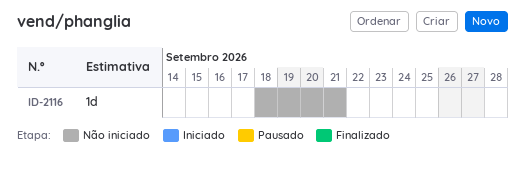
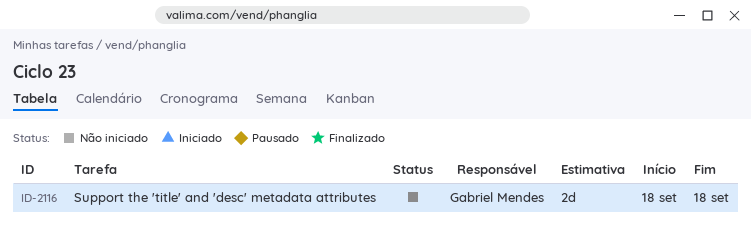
ID-2116, estimate: 1d -> 2d
ID-2116, due: Sep 21 -> Sep 18

